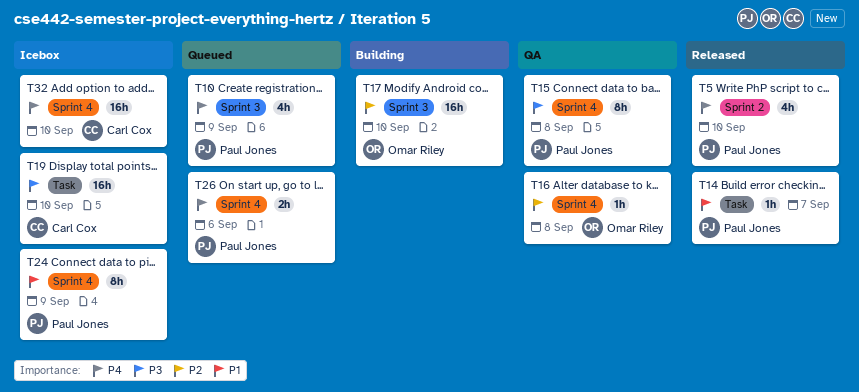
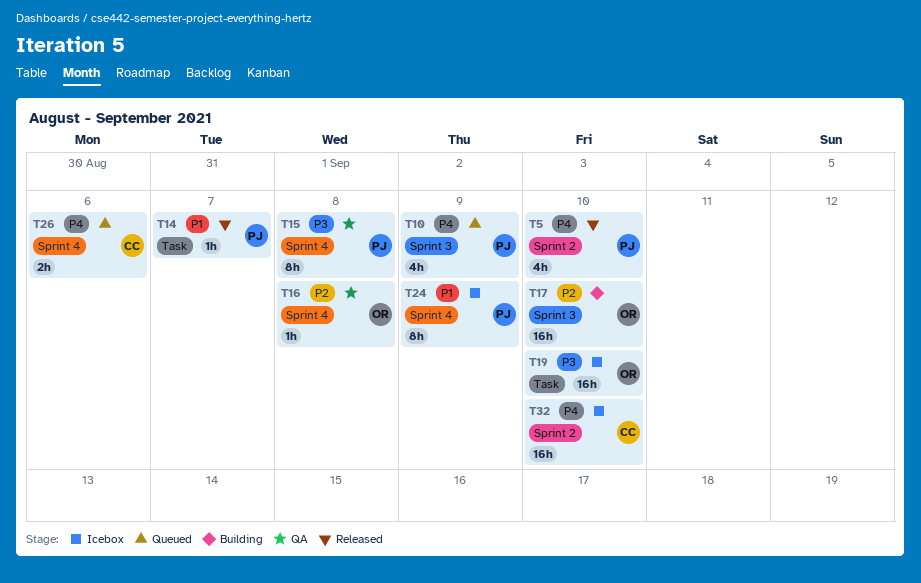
T19, owner: Carl Cox -> Omar Riley
T26, owner: Paul Jones -> Carl Cox
T32, label: Sprint 4 -> Sprint 2

